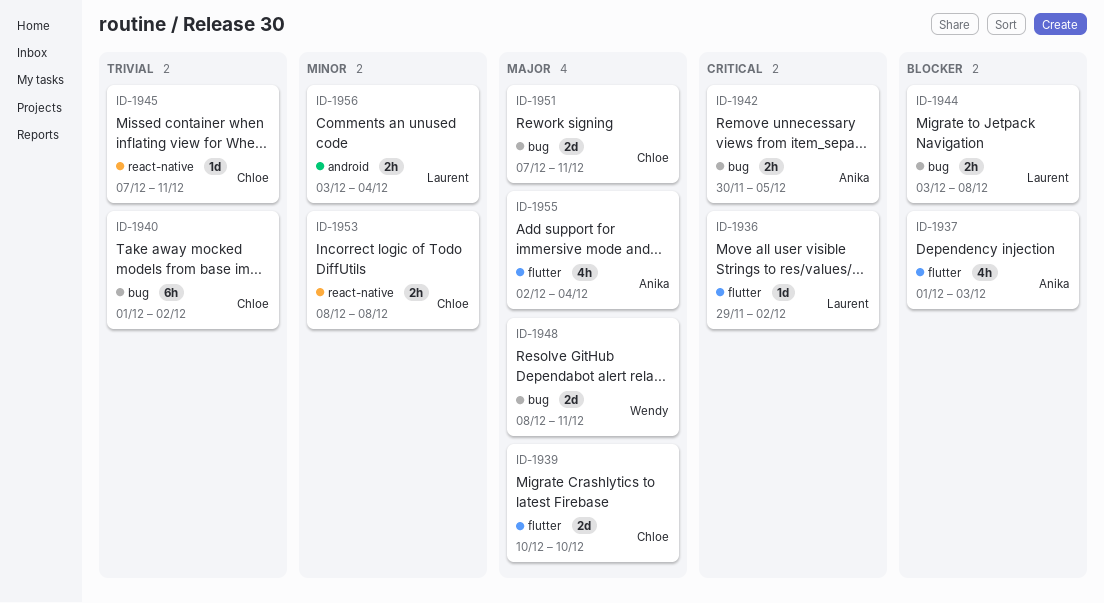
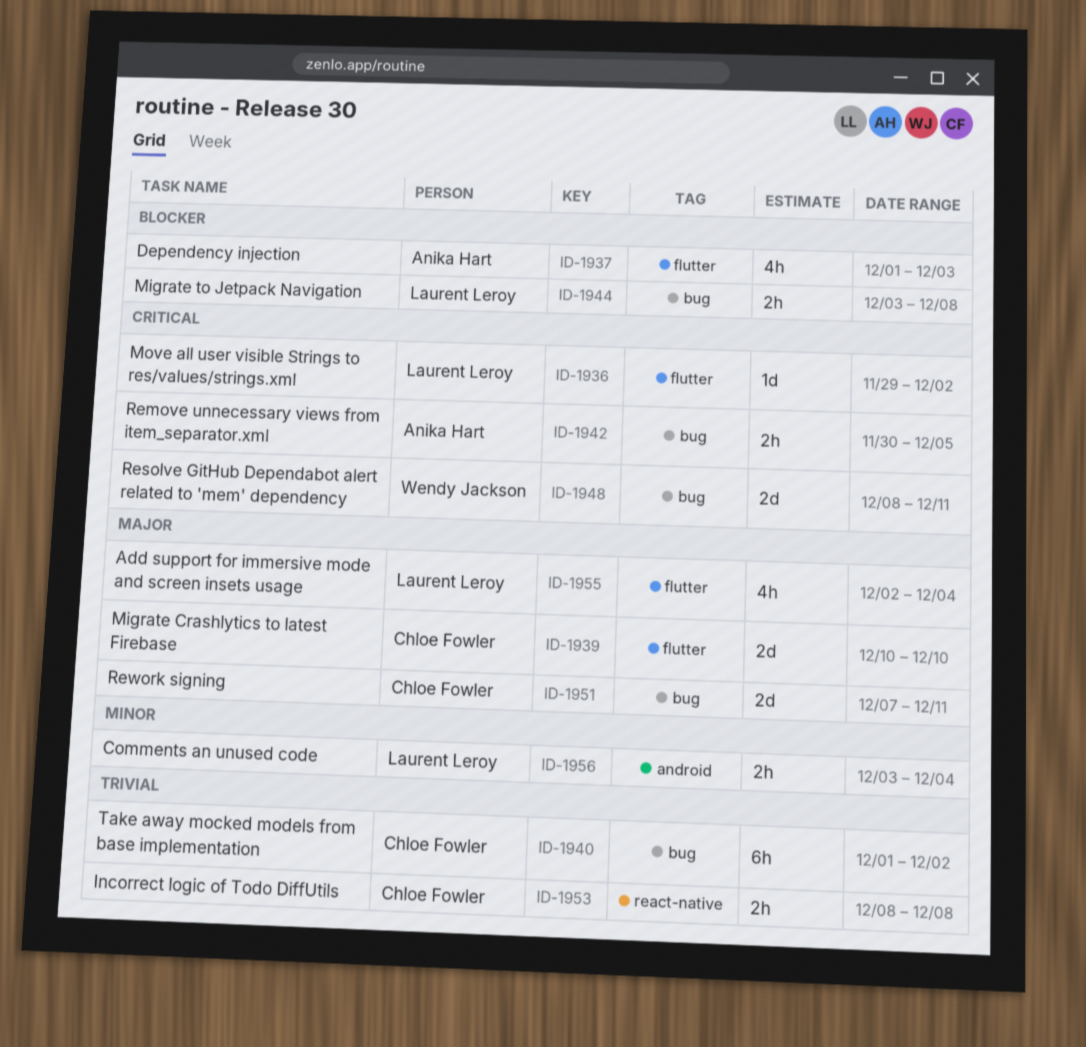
ID-1945: present -> none
ID-1948, priority: Major -> Critical
ID-1953, priority: Minor -> Trivial
ID-1955, owner: Anika Hart -> Laurent Leroy

